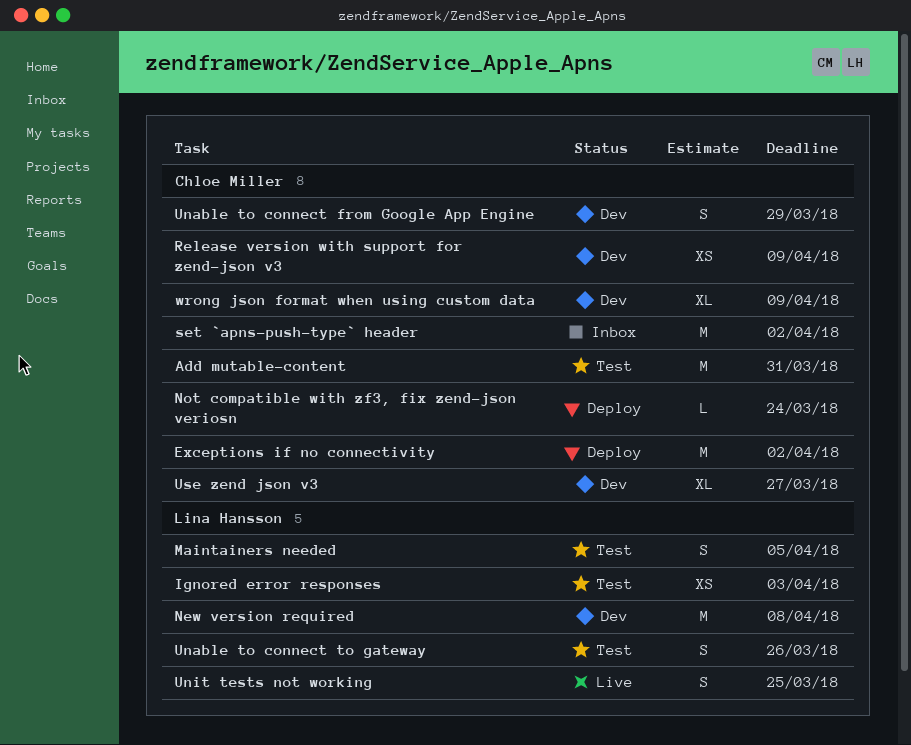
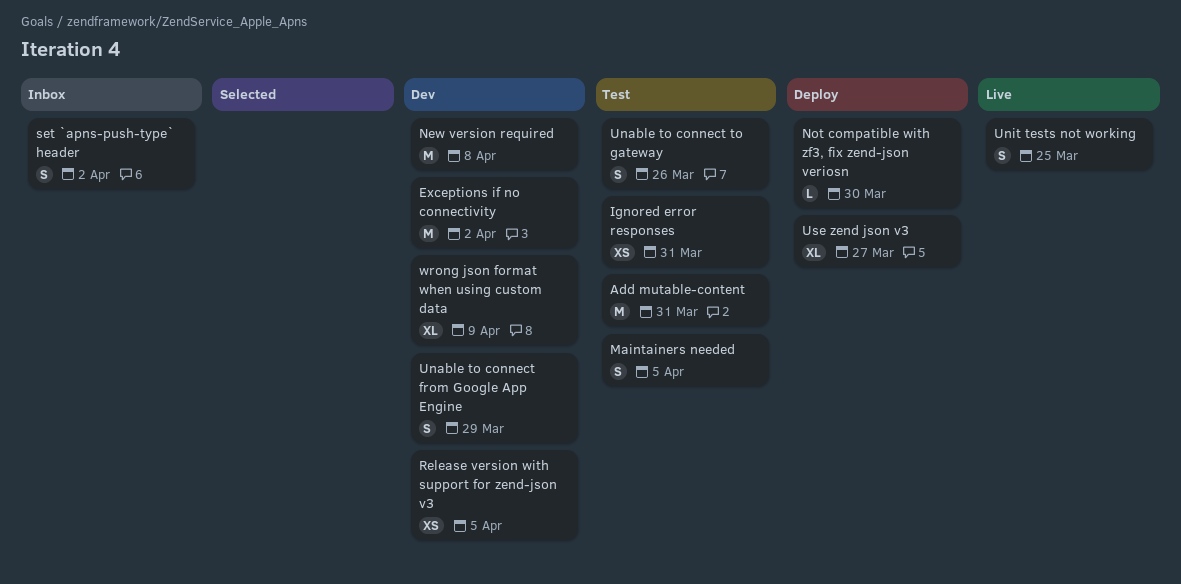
Exceptions if no connectivity, status: Deploy -> Dev
Ignored error responses, due: Apr 3 -> Mar 31
Not compatible with zf3, fix zend-json veriosn, due: Mar 24 -> Mar 30
Release version with support for zend-json v3, due: Apr 9 -> Apr 5
set `apns-push-type` header, estimate: M -> S
Use zend json v3, status: Dev -> Deploy

